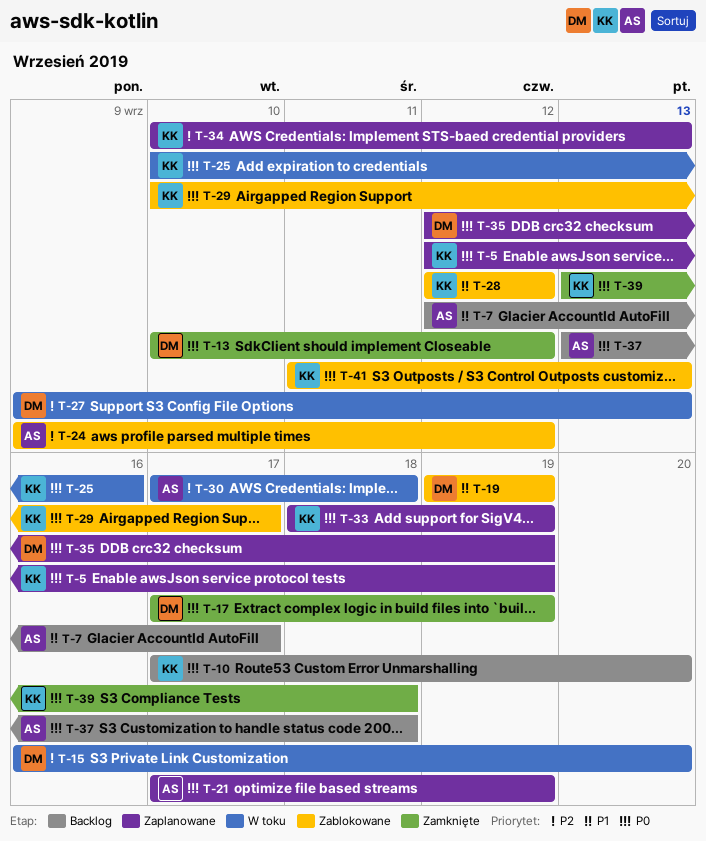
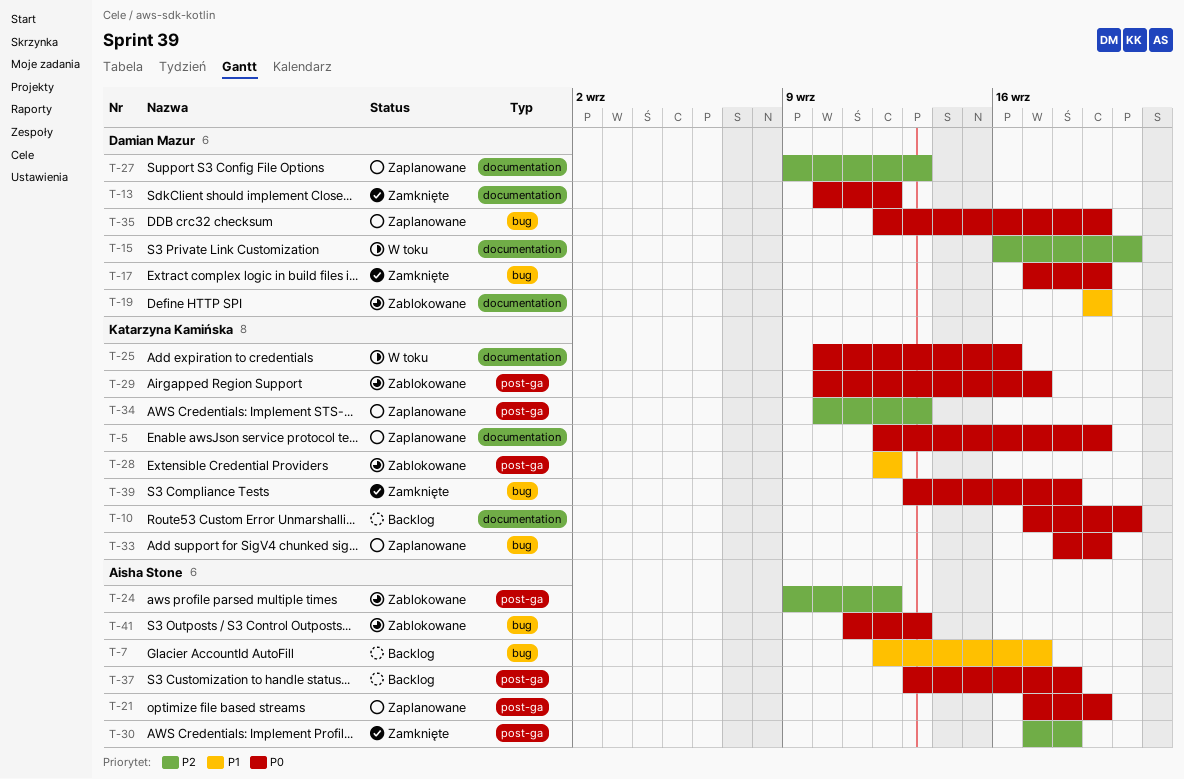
T-27, status: W toku -> Zaplanowane
T-30, status: W toku -> Zamknięte
T-41, owner: Katarzyna Kamińska -> Aisha Stone

